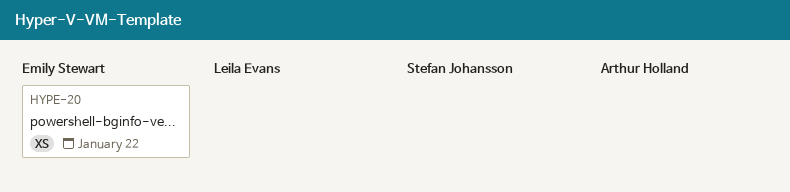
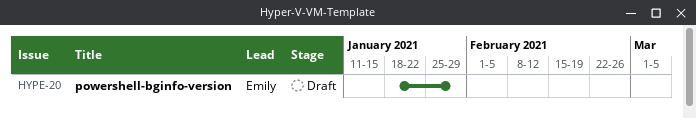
HYPE-20, due: Jan 22 -> Jan 29

